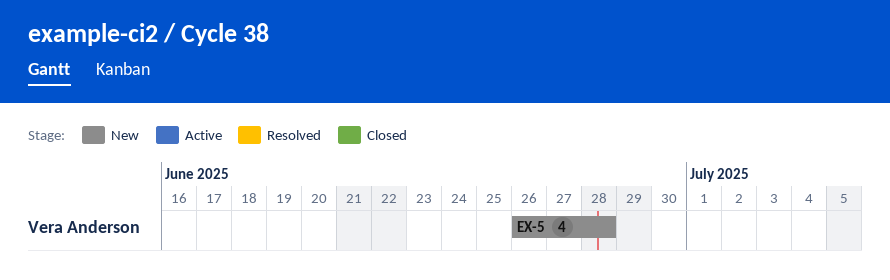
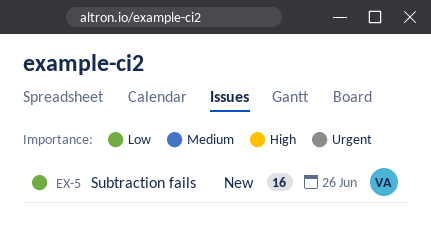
EX-5, estimate: 4 -> 16
EX-5, due: Jun 28 -> Jun 26

